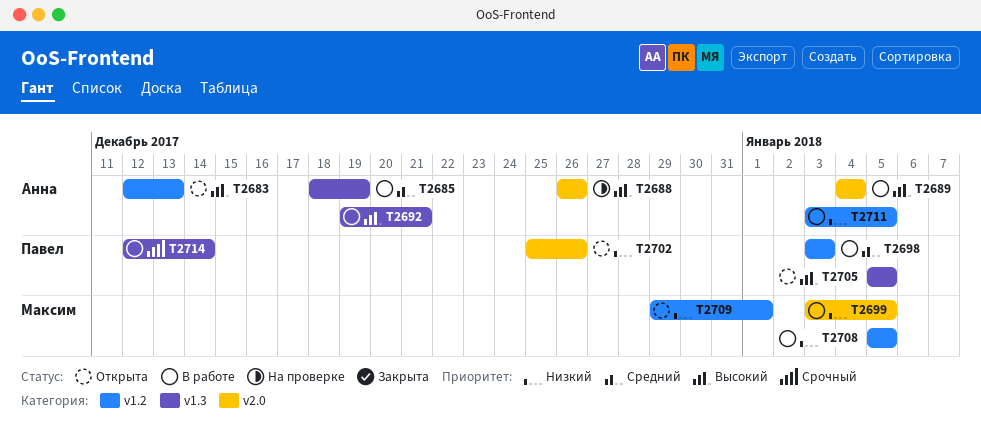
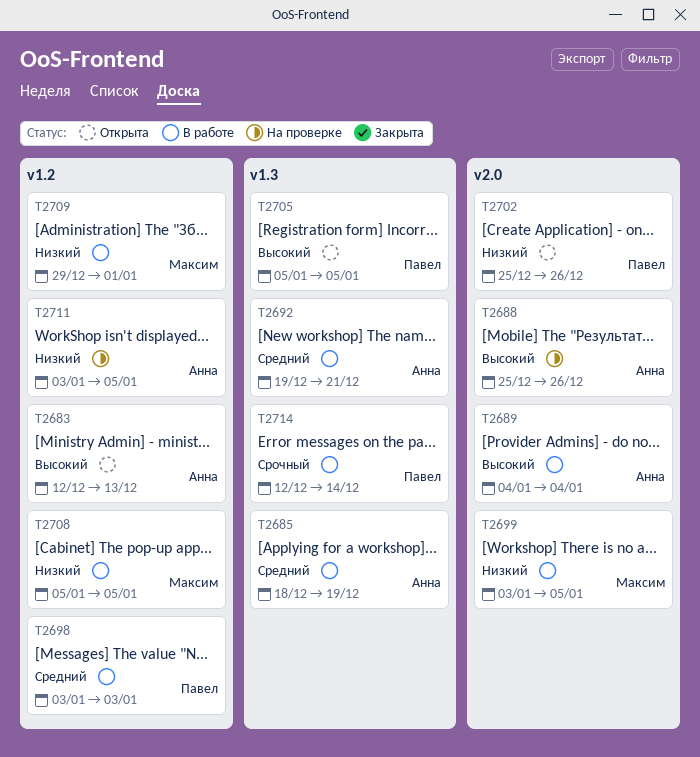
T2688, start: Dec 26 -> Dec 25
T2692, priority: Высокий -> Средний
T2709, status: Открыта -> В работе
T2711, status: В работе -> На проверке

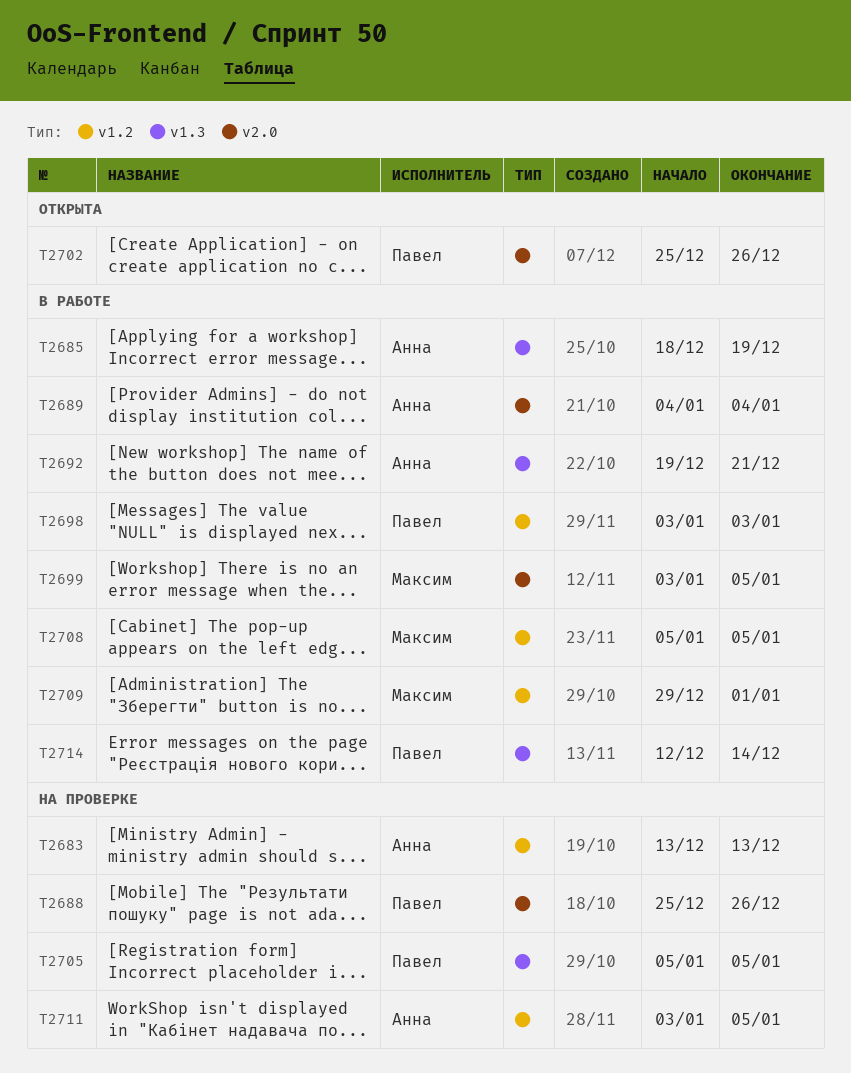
T2683, status: Открыта -> На проверке
T2683, start: Dec 12 -> Dec 13
T2688, owner: Анна -> Павел
T2705, status: Открыта -> На проверке

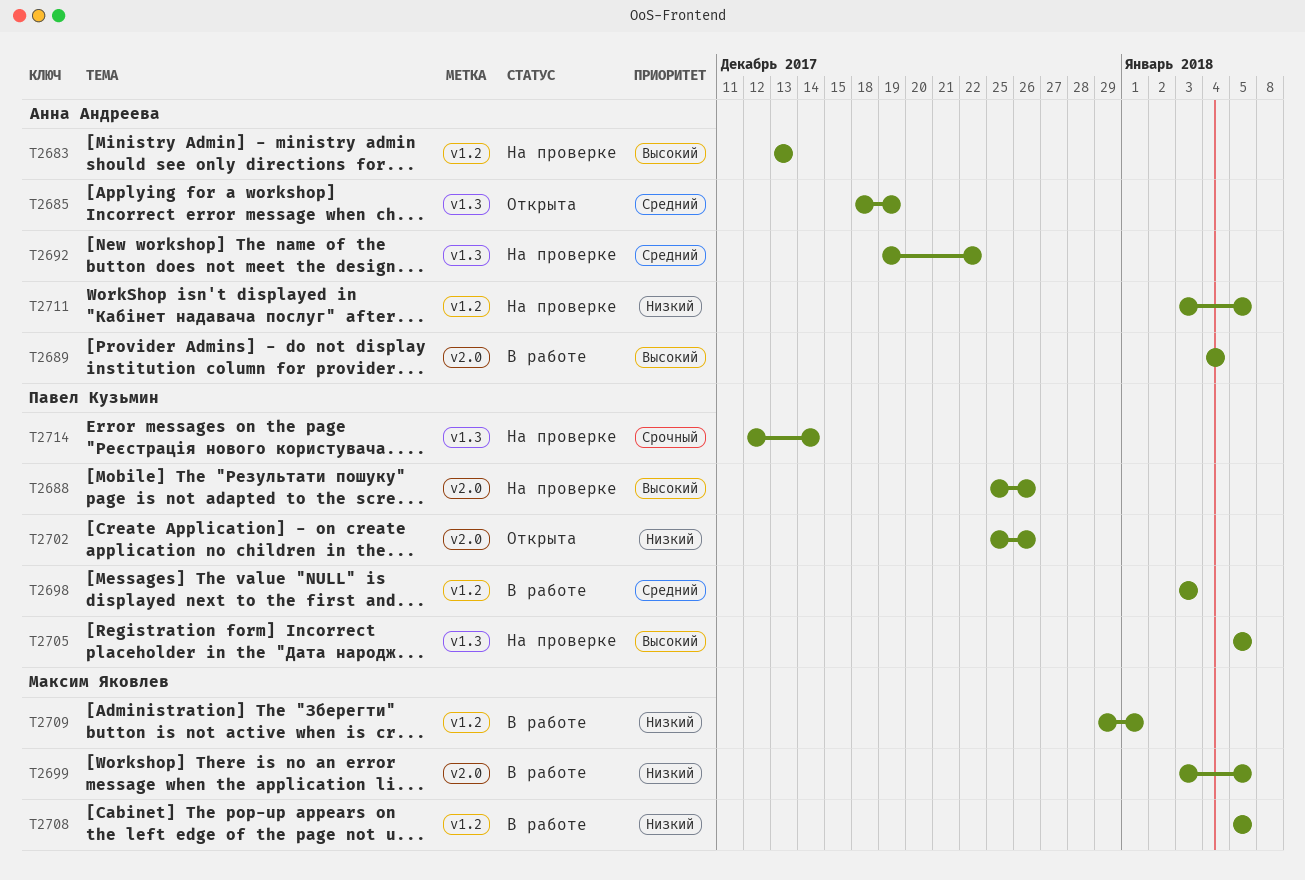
T2685, status: В работе -> Открыта
T2692, status: В работе -> На проверке
T2692, due: Dec 21 -> Dec 22
T2714, status: В работе -> На проверке

